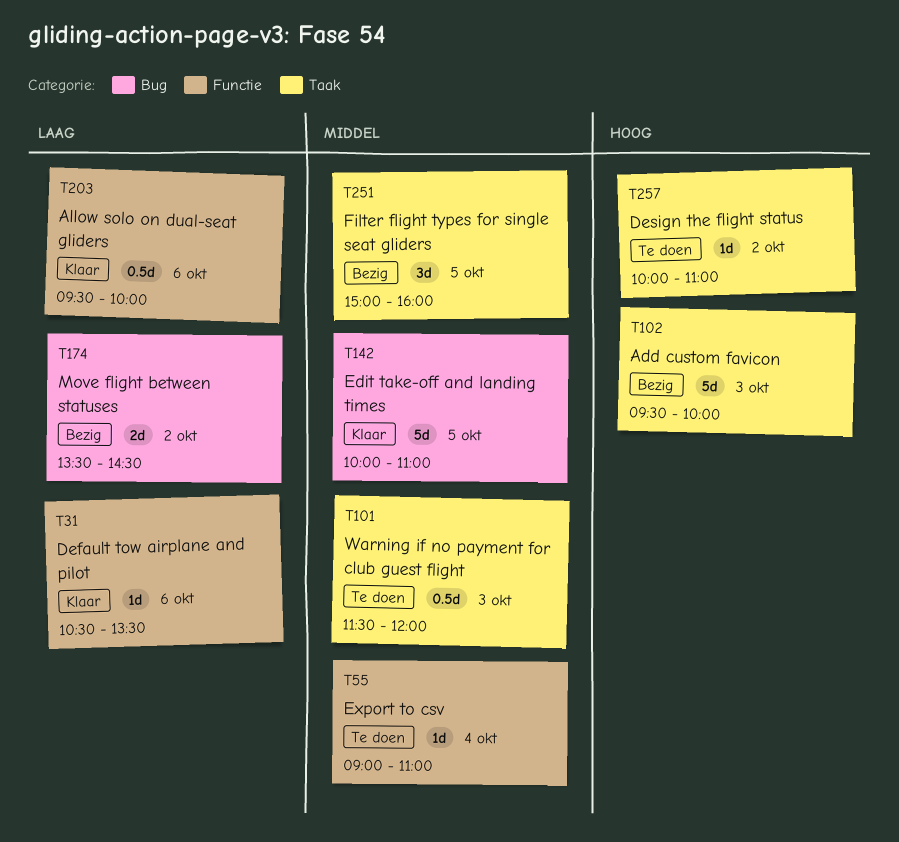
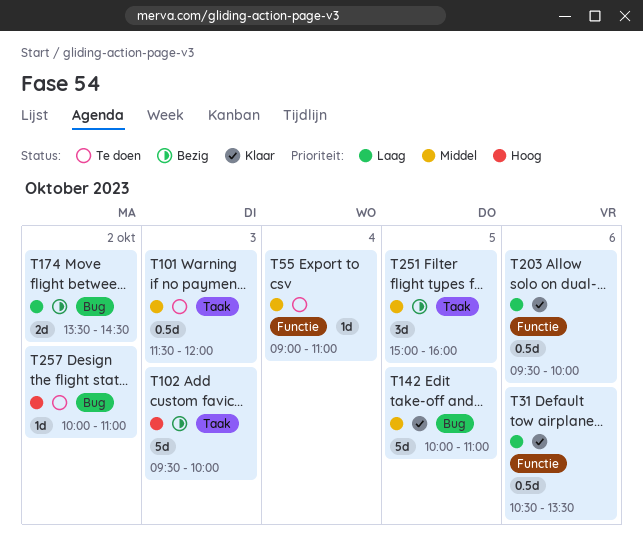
T31, estimate: 1d -> 0.5d
T257, label: Taak -> Bug

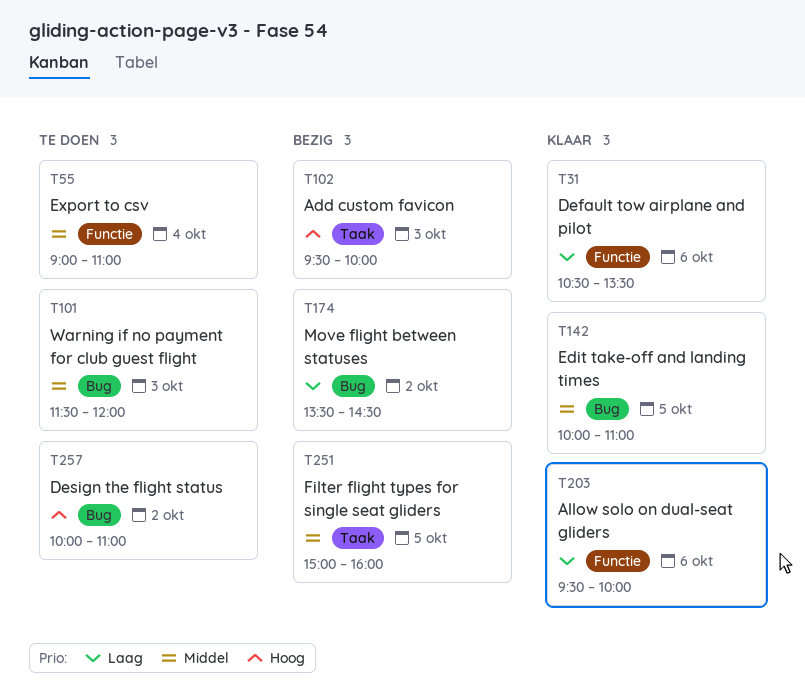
T101, label: Taak -> Bug

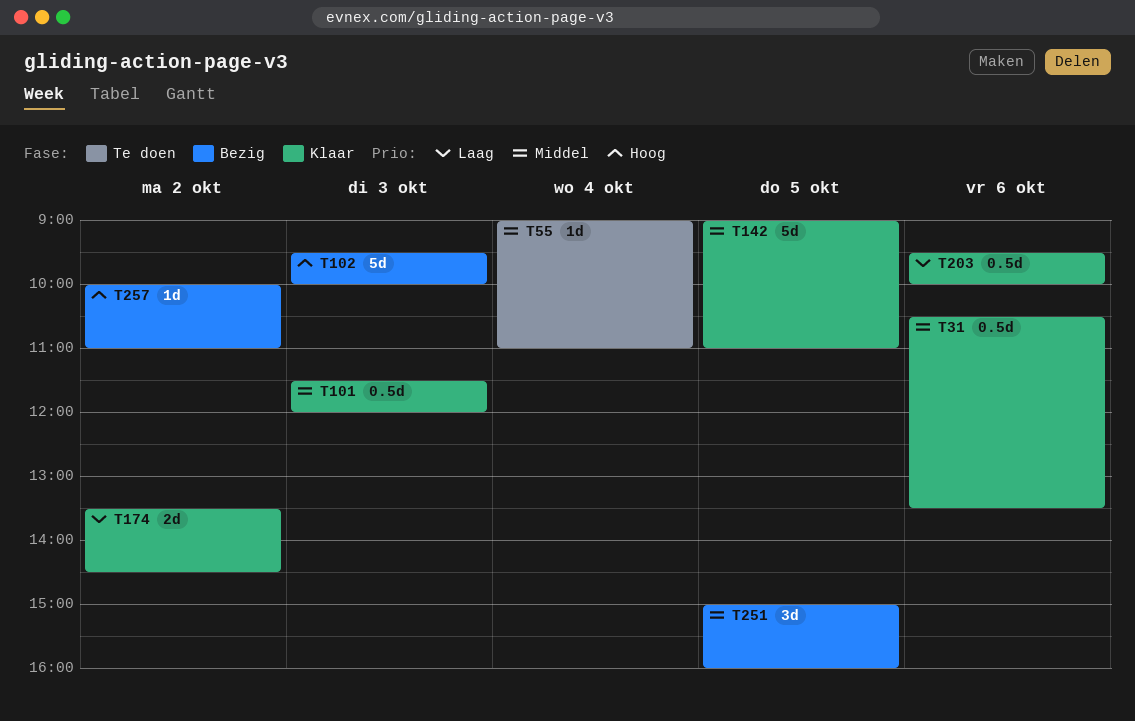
T31, priority: Laag -> Middel
T101, status: Te doen -> Klaar
T142, begins: 10:00 -> 09:00
T174, status: Bezig -> Klaar
T257, status: Te doen -> Bezig

